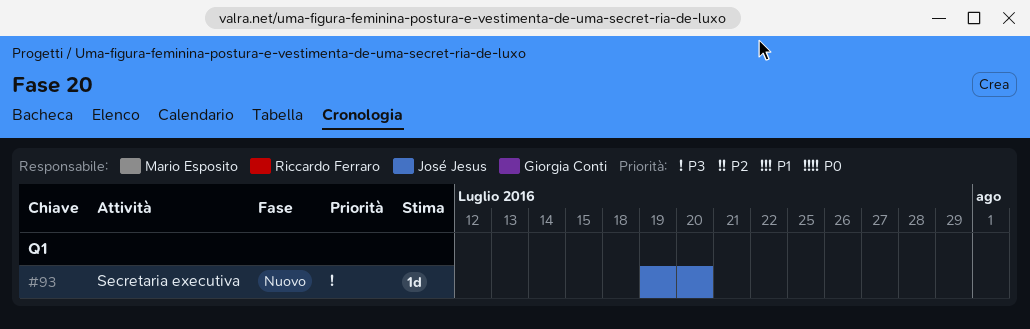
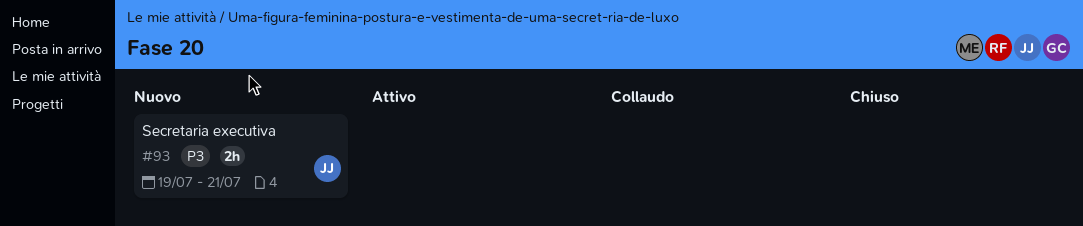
#93, estimate: 1d -> 2h
#93, due: Jul 20 -> Jul 21

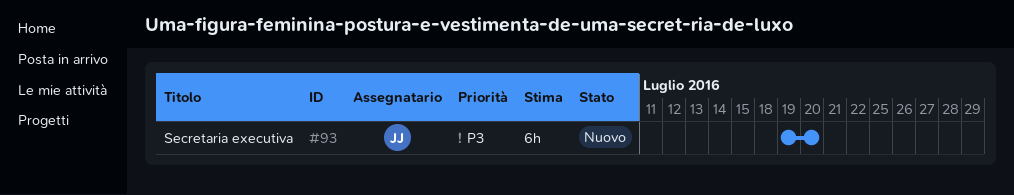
#93, estimate: 2h -> 6h
#93, due: Jul 21 -> Jul 20

